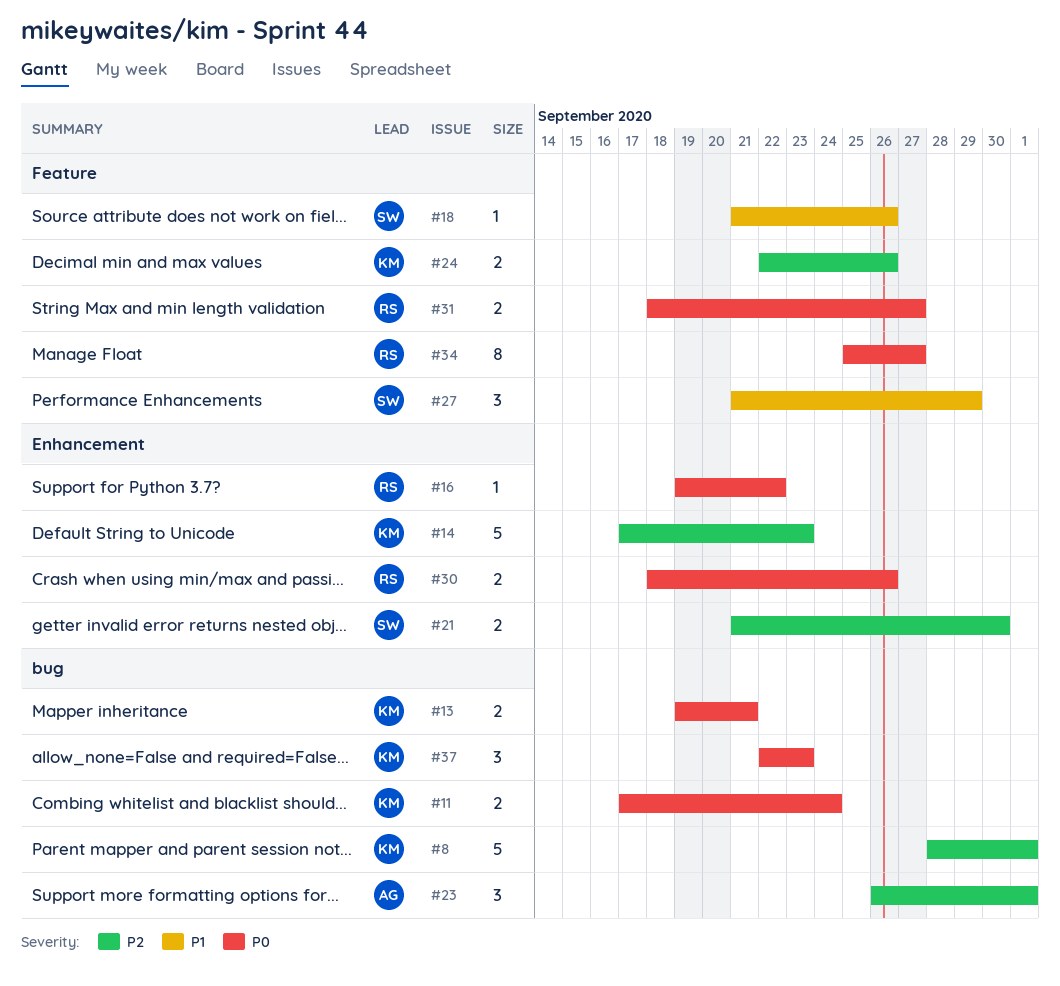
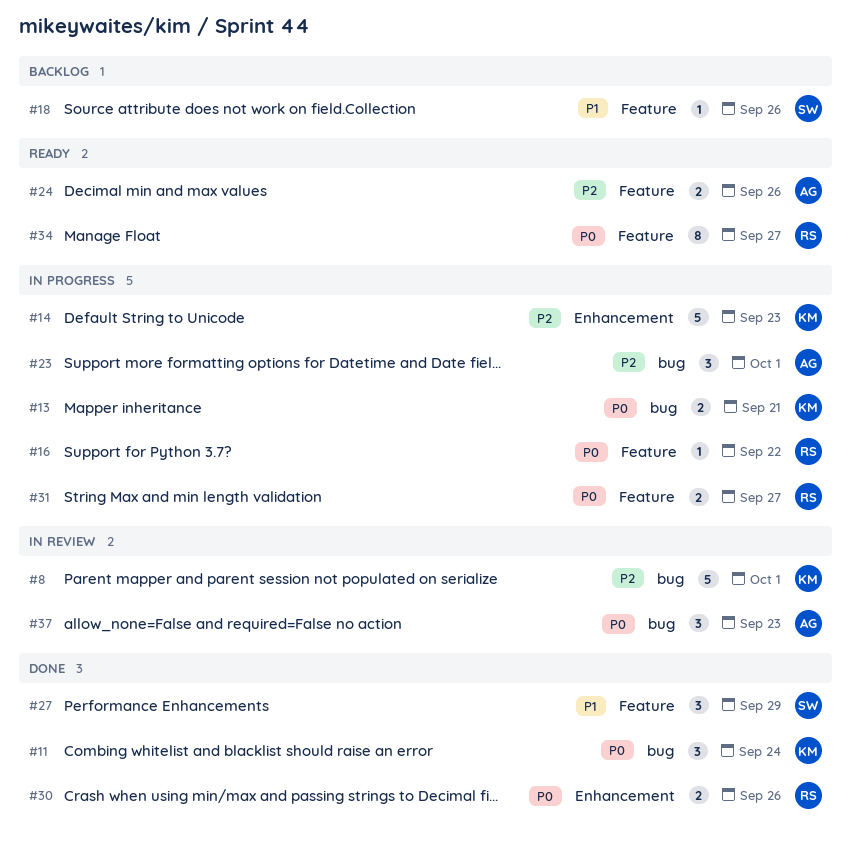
#11, estimate: 2 -> 3
#16, label: Enhancement -> Feature
#21: present -> none
#24, owner: KM -> AG
#37, owner: KM -> AG

